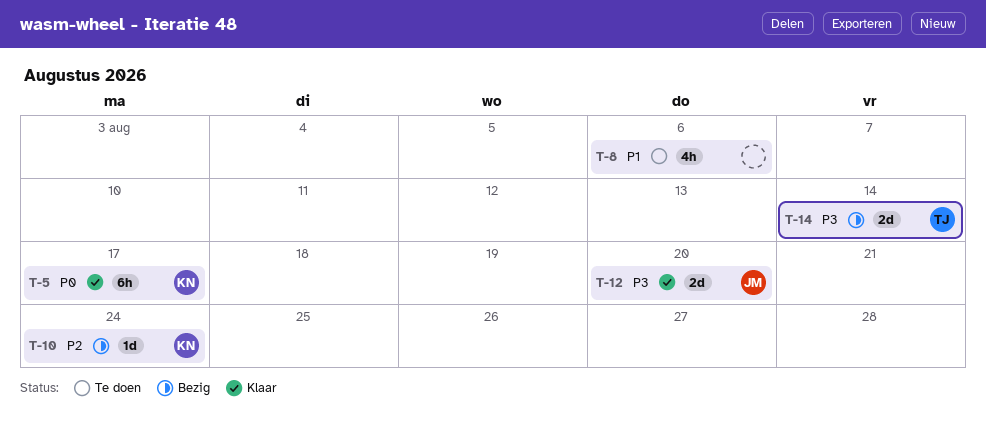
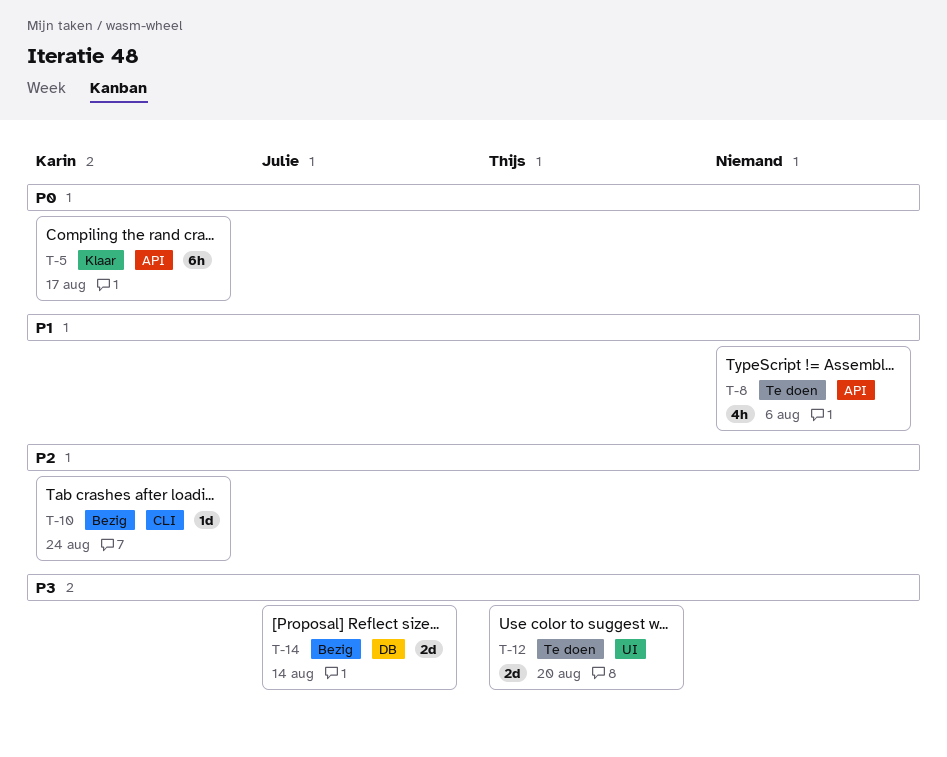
T-12, status: Klaar -> Te doen
T-12, owner: Julie -> Thijs
T-14, owner: Thijs -> Julie

